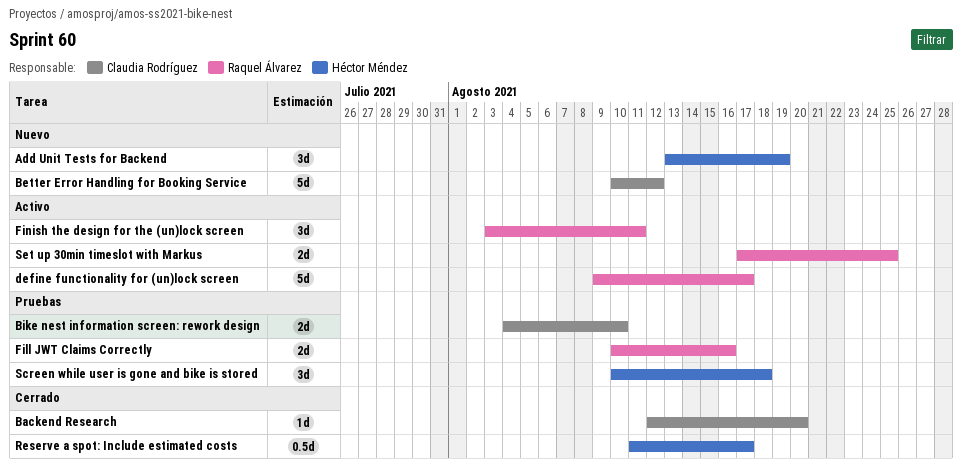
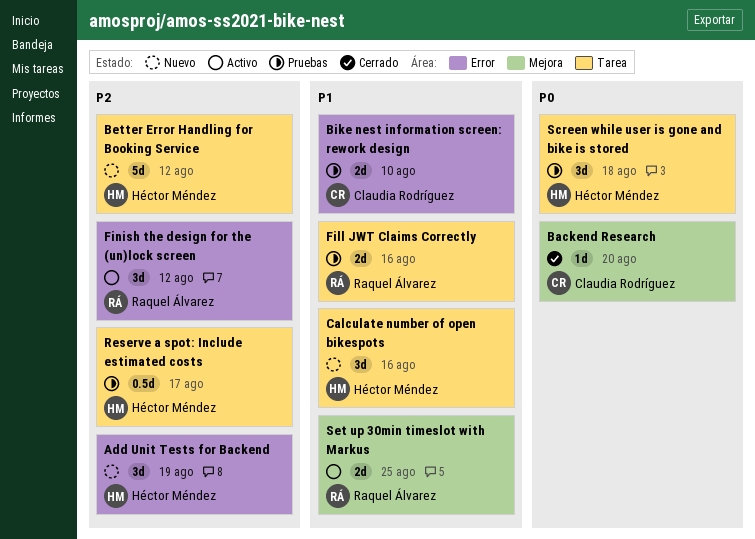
Better Error Handling for Booking Service, owner: Claudia Rodríguez -> Héctor Méndez
Calculate number of open bikespots: none -> present
define functionality for (un)lock screen: present -> none
Finish the design for the (un)lock screen, due: Aug 11 -> Aug 12
Reserve a spot: Include estimated costs, status: Cerrado -> Pruebas

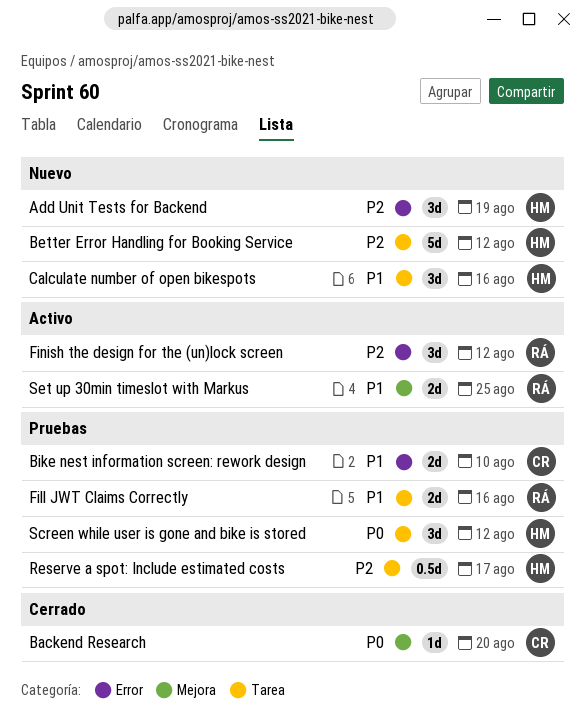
Screen while user is gone and bike is stored, due: Aug 18 -> Aug 12

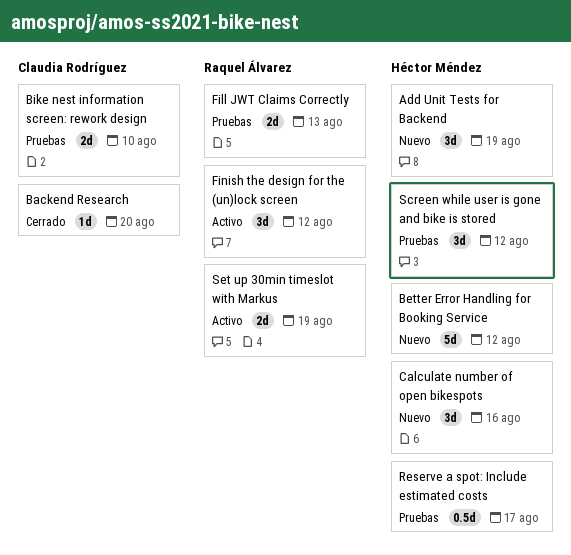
Fill JWT Claims Correctly, due: Aug 16 -> Aug 13
Set up 30min timeslot with Markus, due: Aug 25 -> Aug 19

